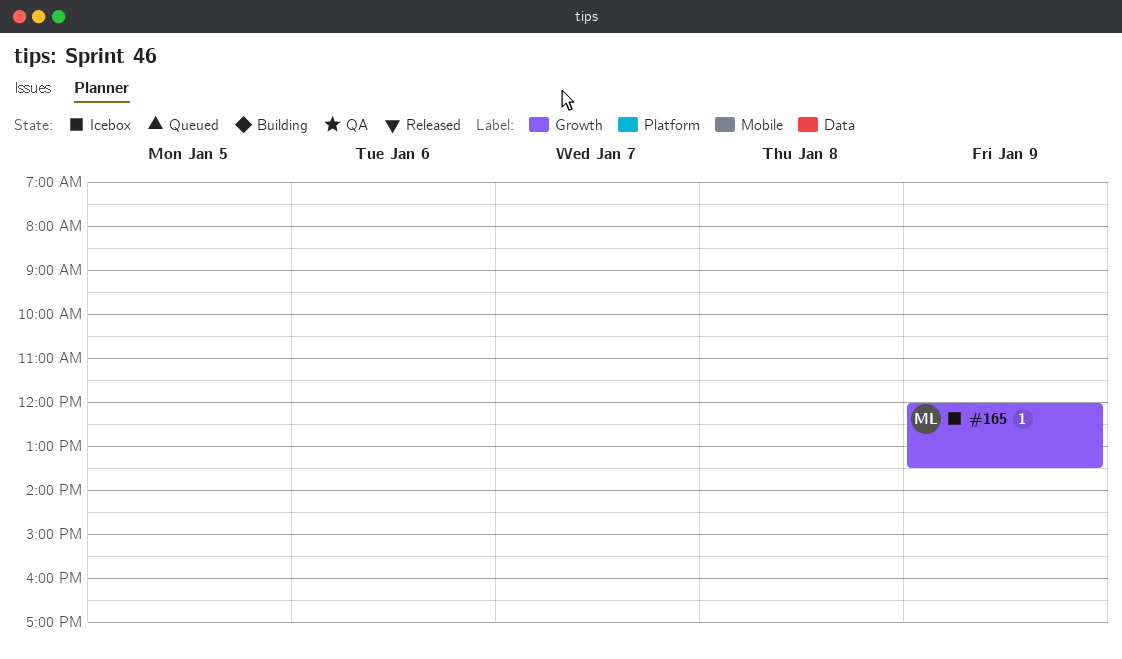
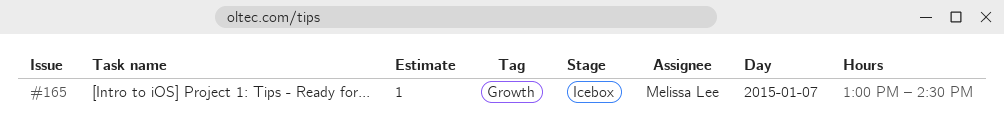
#165, day: Jan 9 -> Jan 7
#165, begins: 12:00 -> 13:00
#165, ends: 13:30 -> 14:30

